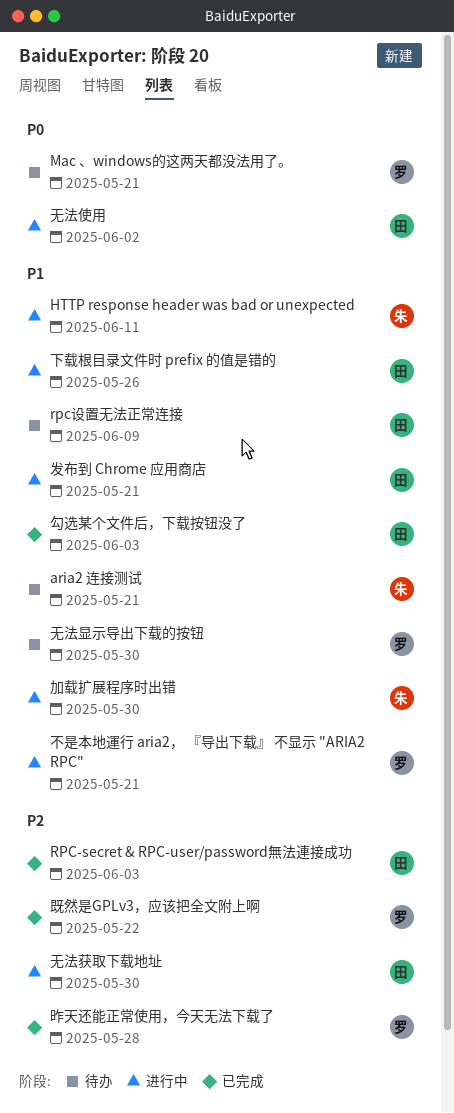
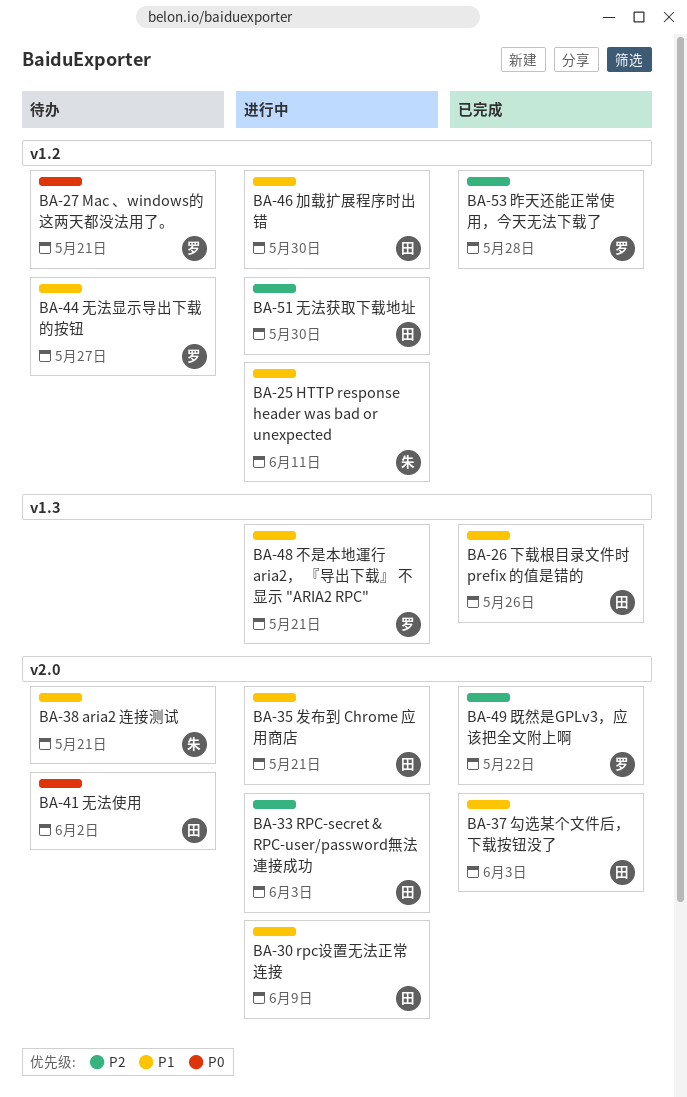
RPC-secret & RPC-user/password無法連接成功, status: 已完成 -> 进行中
rpc设置无法正常连接, status: 待办 -> 进行中
下载根目录文件时 prefix 的值是错的, status: 进行中 -> 已完成
加载扩展程序时出错, owner: 朱 -> 田
无法使用, status: 进行中 -> 待办
无法显示导出下载的按钮, due: May 30 -> May 27

